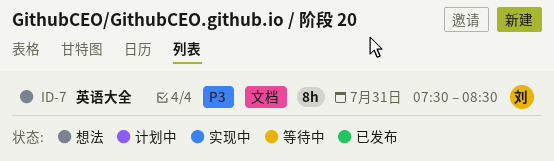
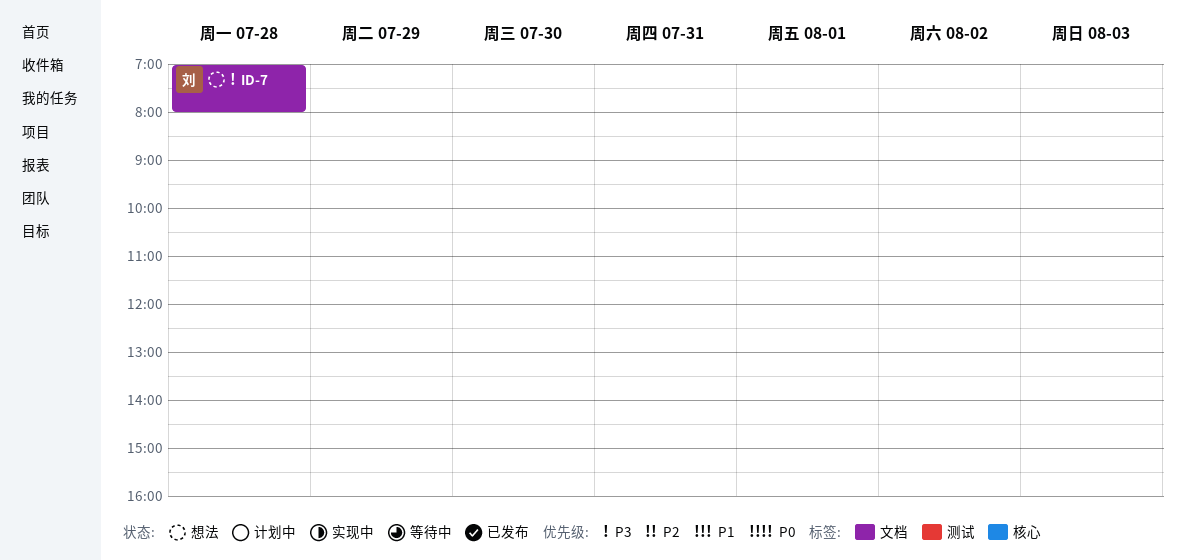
ID-7, day: Jul 31 -> Jul 28
ID-7, begins: 07:30 -> 07:00
ID-7, ends: 08:30 -> 08:00

